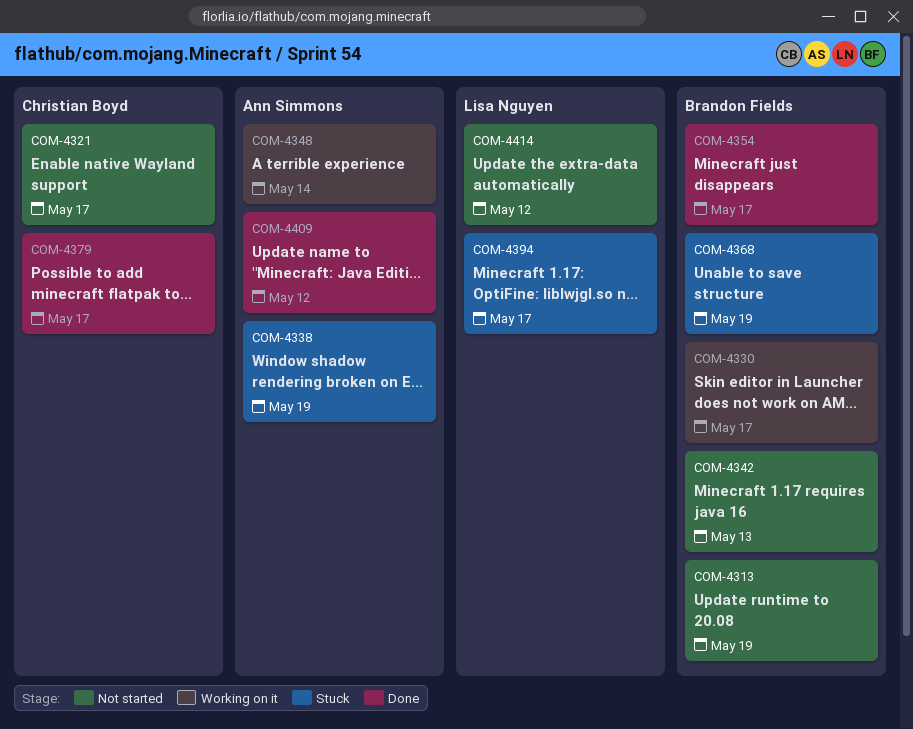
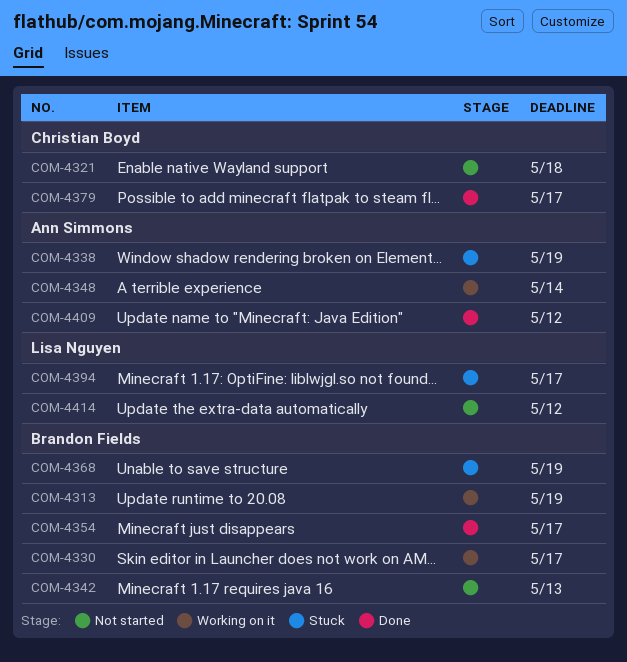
COM-4313, status: Not started -> Working on it
COM-4321, due: May 17 -> May 18

